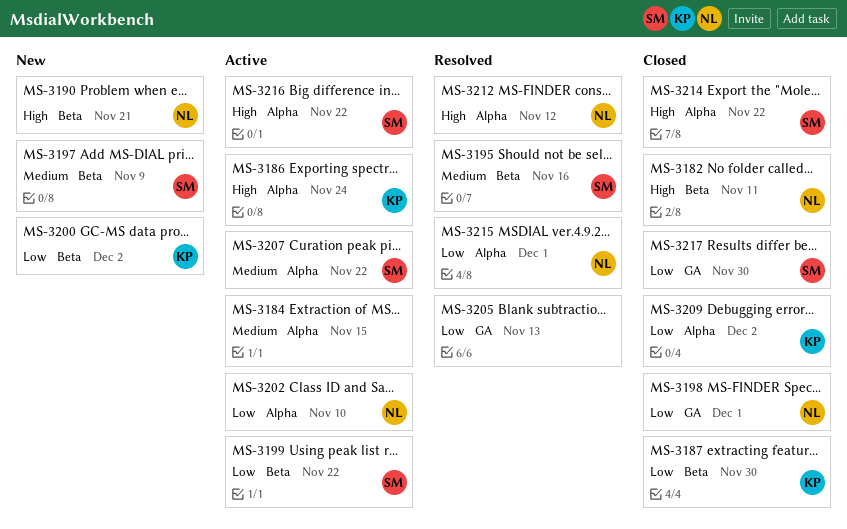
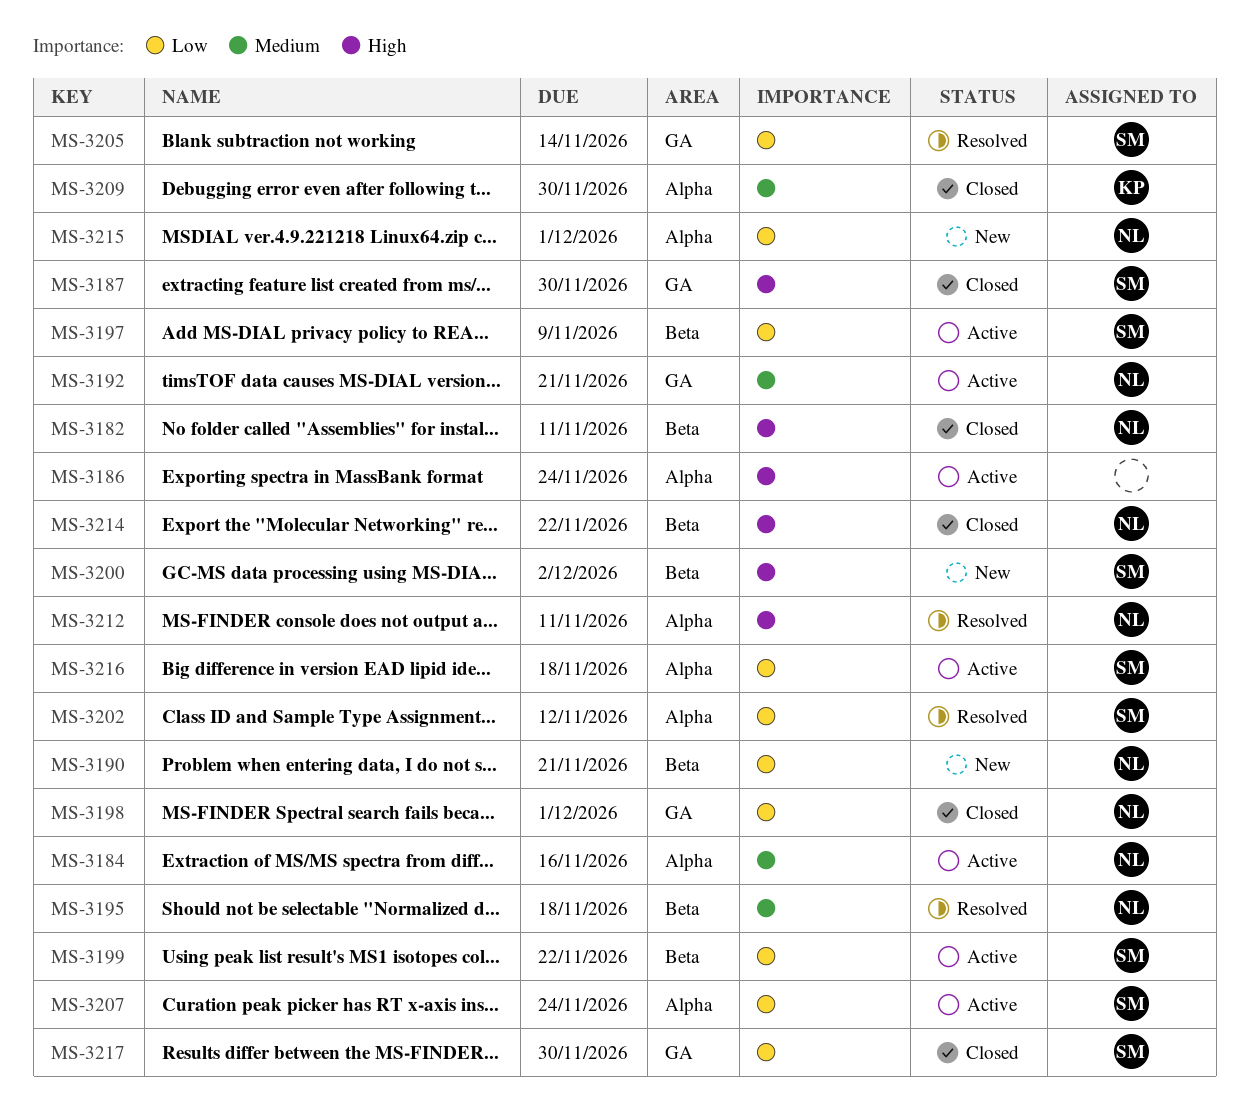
MS-3184, owner: none -> NL
MS-3184, due: Nov 15 -> Nov 16
MS-3186, owner: KP -> none
MS-3187, owner: KP -> SM
MS-3187, priority: Low -> High
MS-3187, label: Beta -> GA
MS-3190, priority: High -> Low
MS-3192: none -> present
MS-3195, owner: SM -> NL
MS-3195, due: Nov 16 -> Nov 18
MS-3197, status: New -> Active
MS-3197, priority: Medium -> Low
MS-3200, owner: KP -> SM
MS-3200, priority: Low -> High
MS-3202, status: Active -> Resolved
MS-3202, owner: NL -> SM
MS-3202, due: Nov 10 -> Nov 12
MS-3205, owner: none -> SM
MS-3205, due: Nov 13 -> Nov 14
MS-3207, priority: Medium -> Low
MS-3207, due: Nov 22 -> Nov 24
MS-3209, priority: Low -> Medium
MS-3209, due: Dec 2 -> Nov 30
MS-3212, due: Nov 12 -> Nov 11
MS-3214, owner: SM -> NL
MS-3214, label: Alpha -> Beta
MS-3215, status: Resolved -> New
MS-3216, priority: High -> Low
MS-3216, due: Nov 22 -> Nov 18

